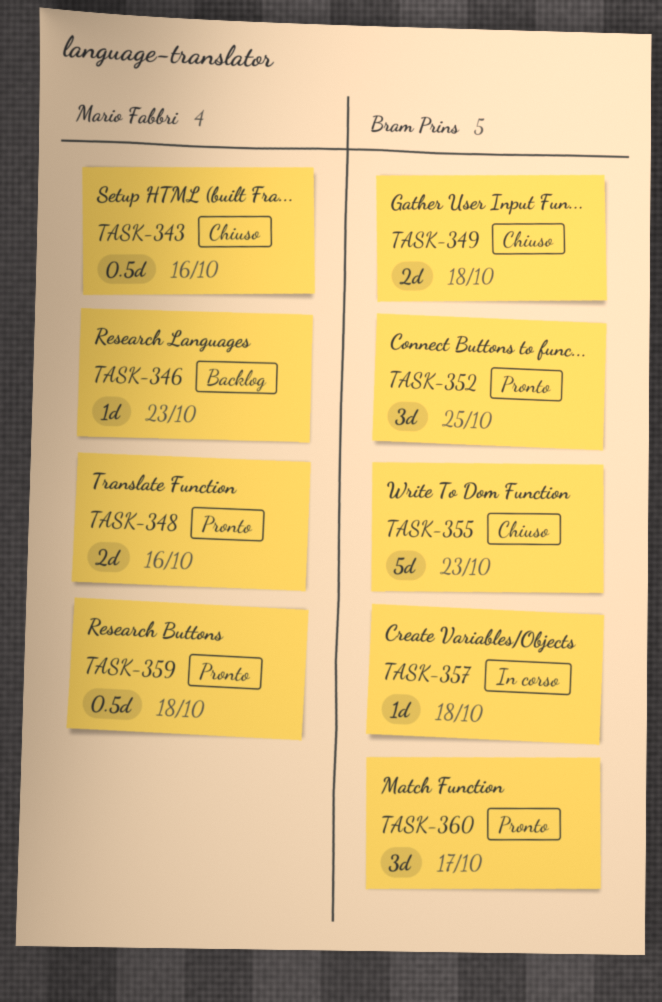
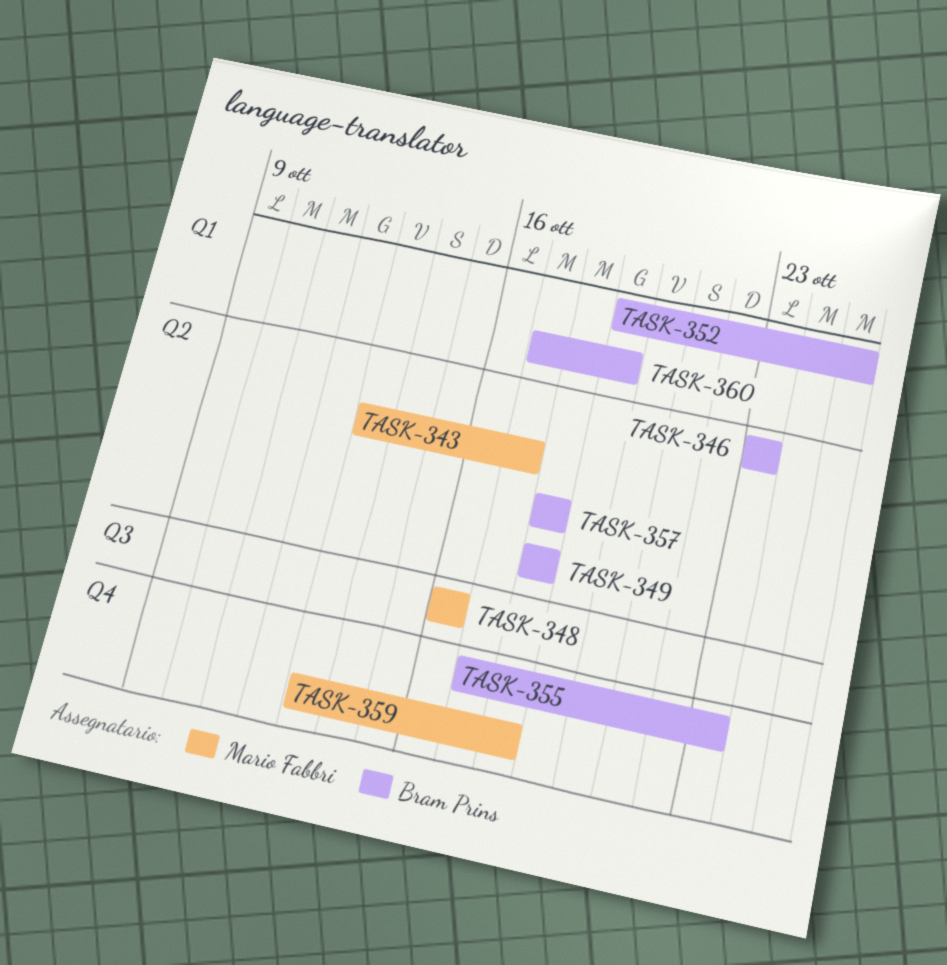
TASK-343, due: Oct 16 -> Oct 17
TASK-346, owner: Mario Fabbri -> Bram Prins
TASK-360, due: Oct 17 -> Oct 19

